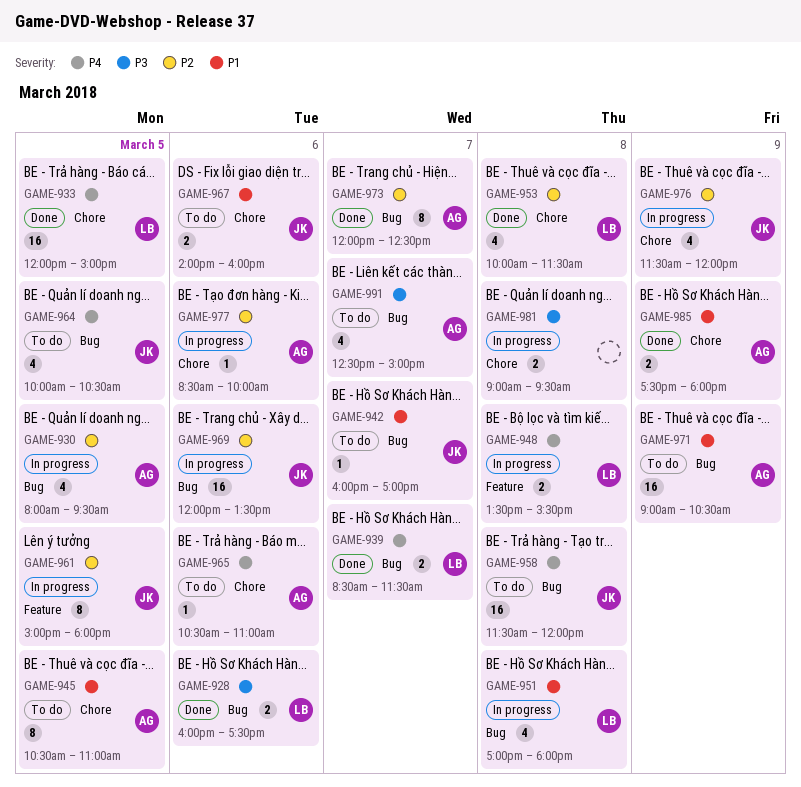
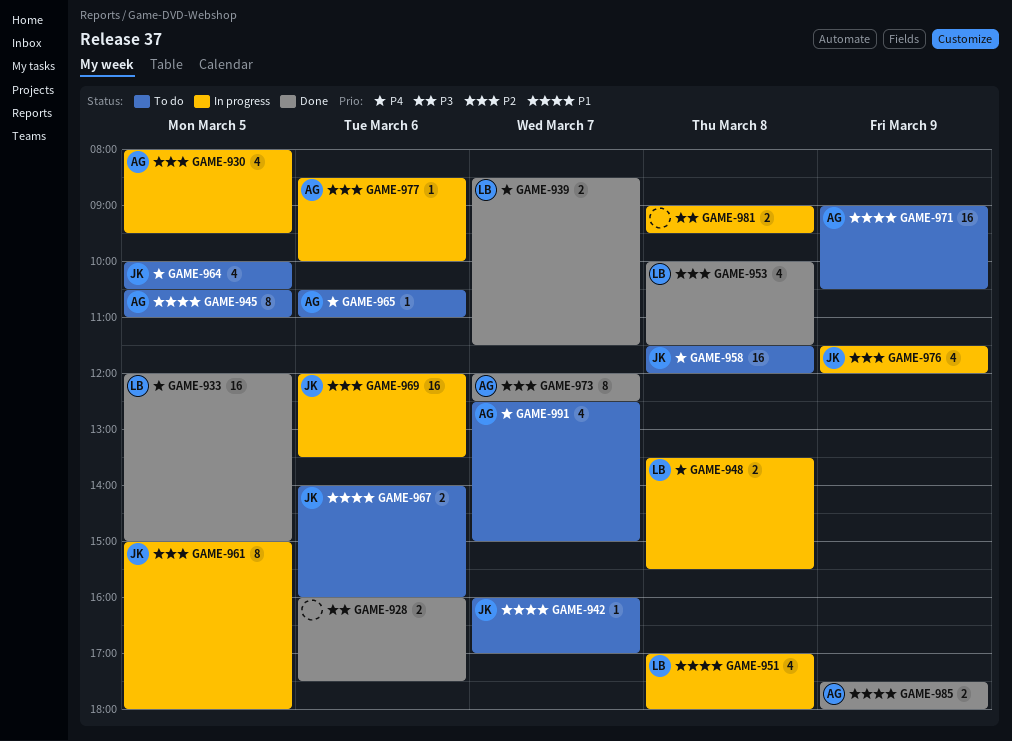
GAME-928, owner: LB -> none
GAME-991, priority: P3 -> P4

